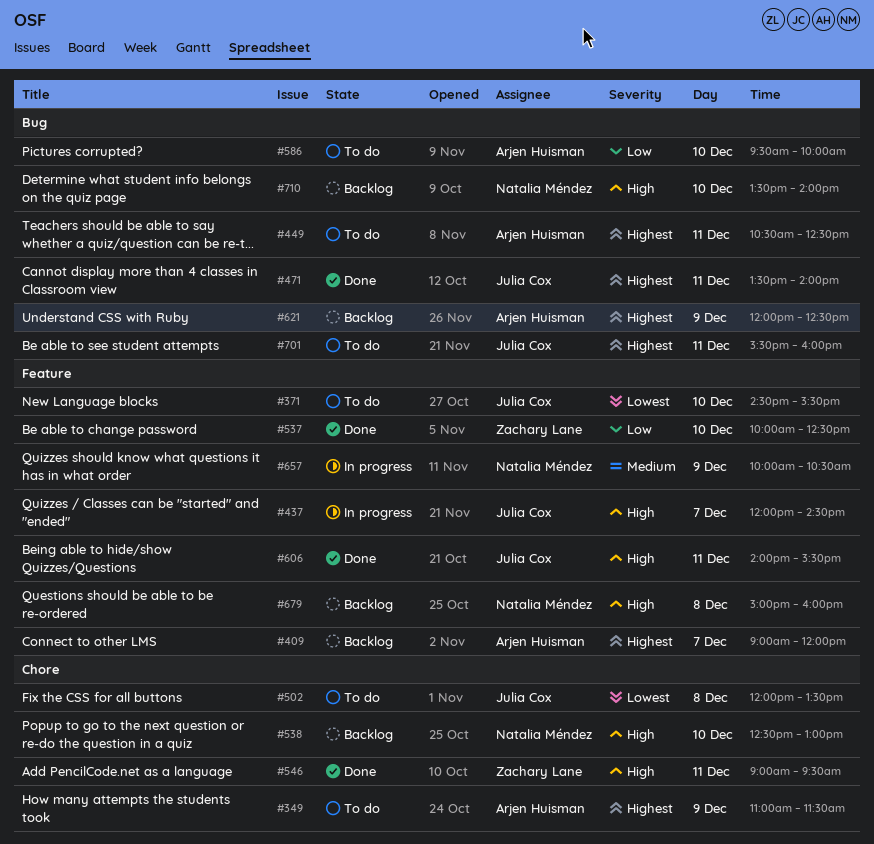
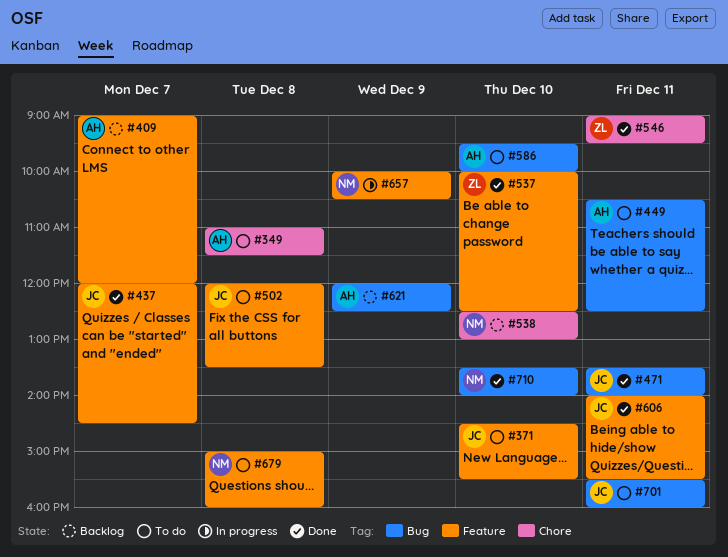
#349, day: Dec 9 -> Dec 8
#437, status: In progress -> Done
#502, label: Chore -> Feature
#679, status: Backlog -> To do
#710, status: Backlog -> Done

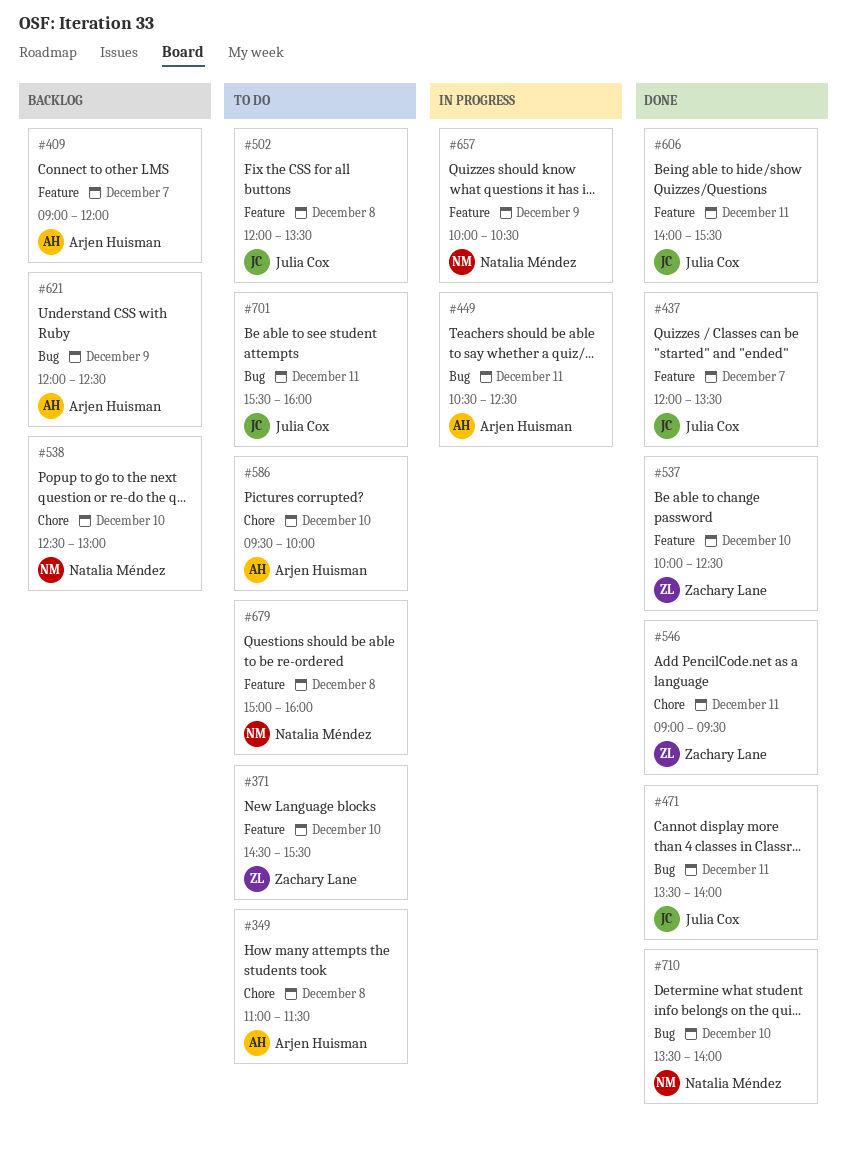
#371, owner: Julia Cox -> Zachary Lane
#437, ends: 14:30 -> 13:30
#449, status: To do -> In progress
#586, label: Bug -> Chore

